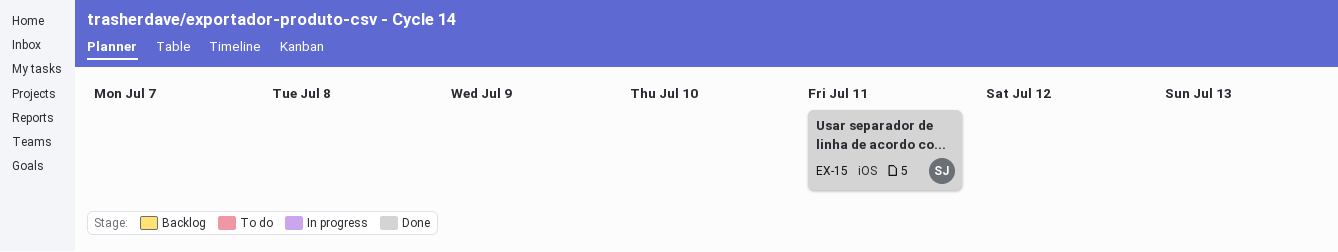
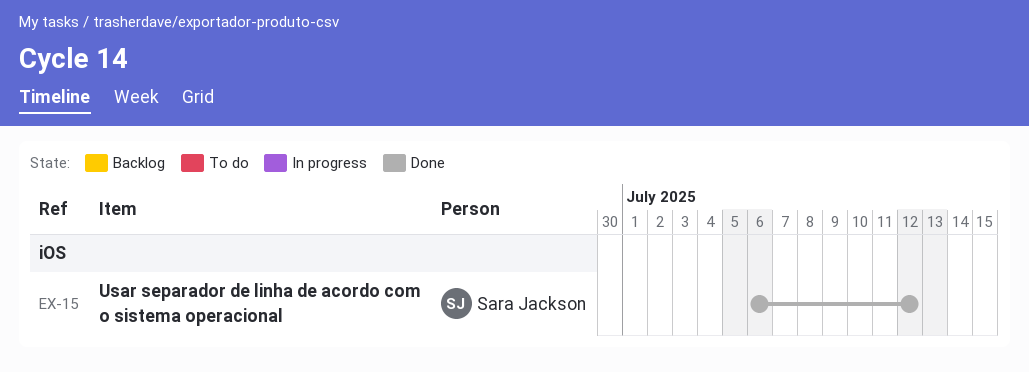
EX-15, due: Jul 11 -> Jul 12

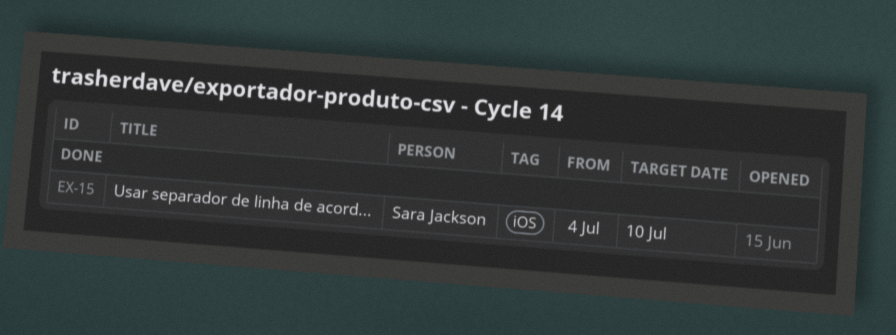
EX-15, start: Jul 6 -> Jul 4
EX-15, due: Jul 12 -> Jul 10

